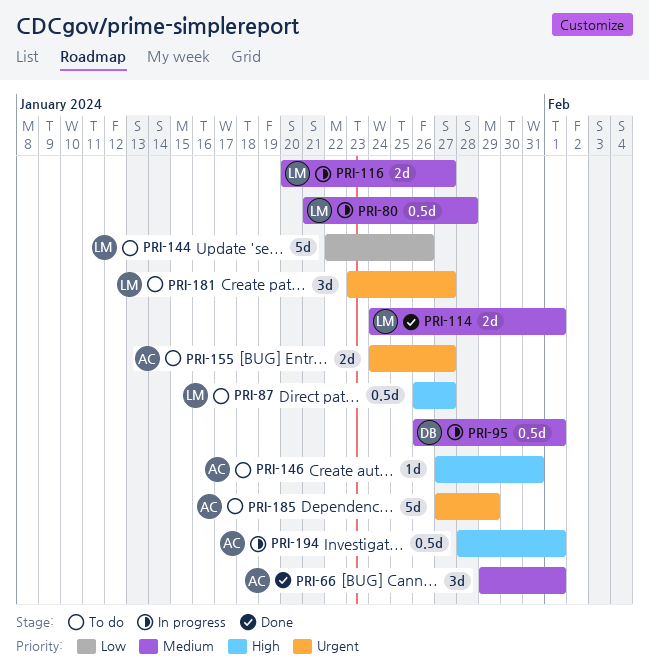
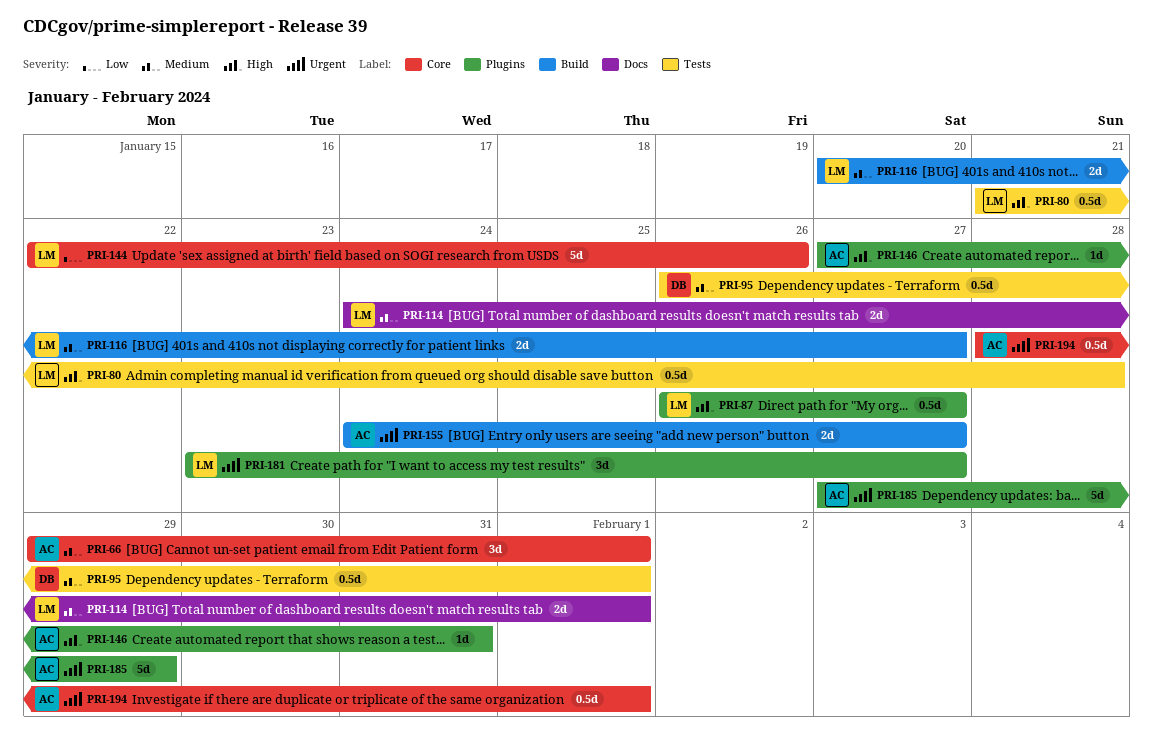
PRI-80, priority: Medium -> High
PRI-194, priority: High -> Urgent

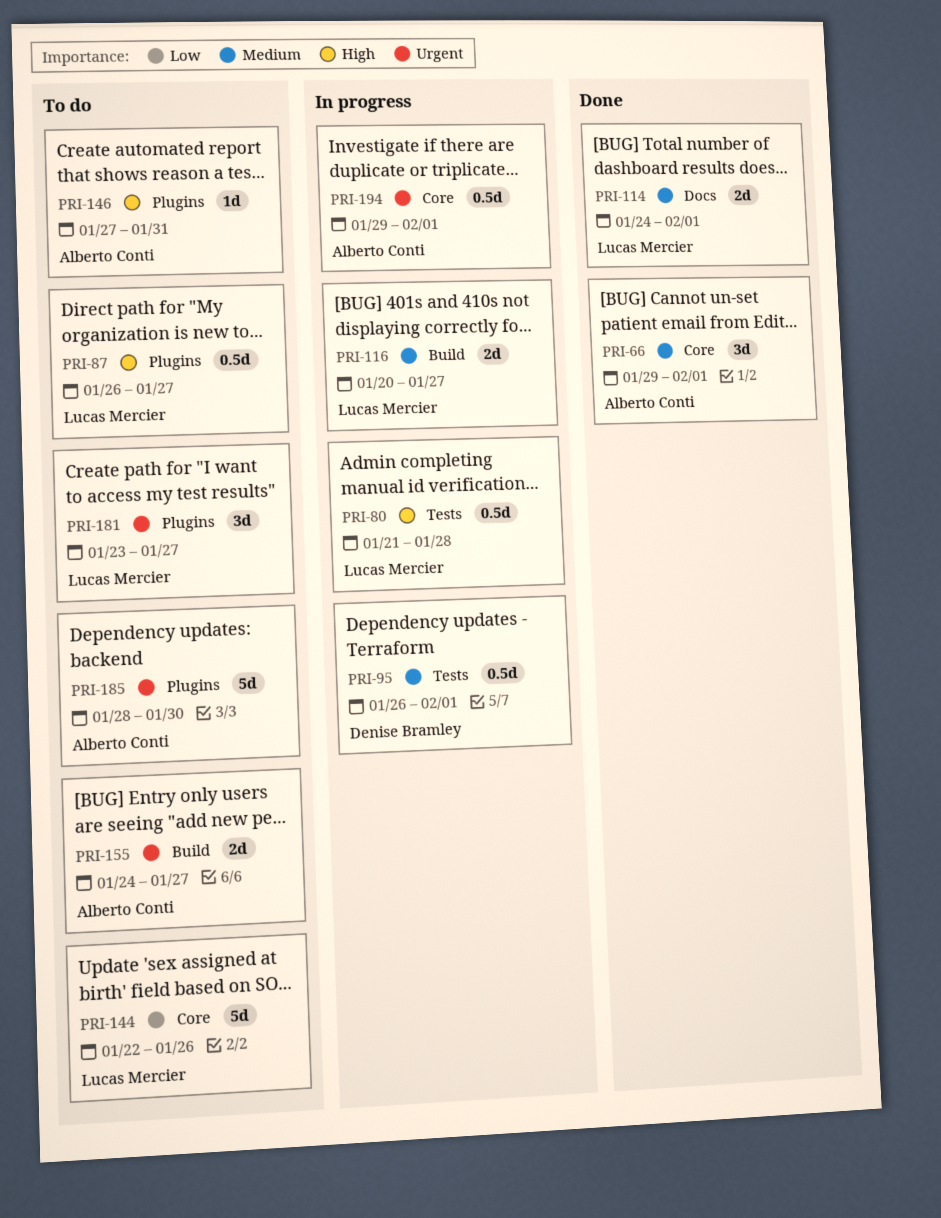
PRI-185, start: Jan 27 -> Jan 28
PRI-185, due: Jan 29 -> Jan 30
PRI-194, start: Jan 28 -> Jan 29

